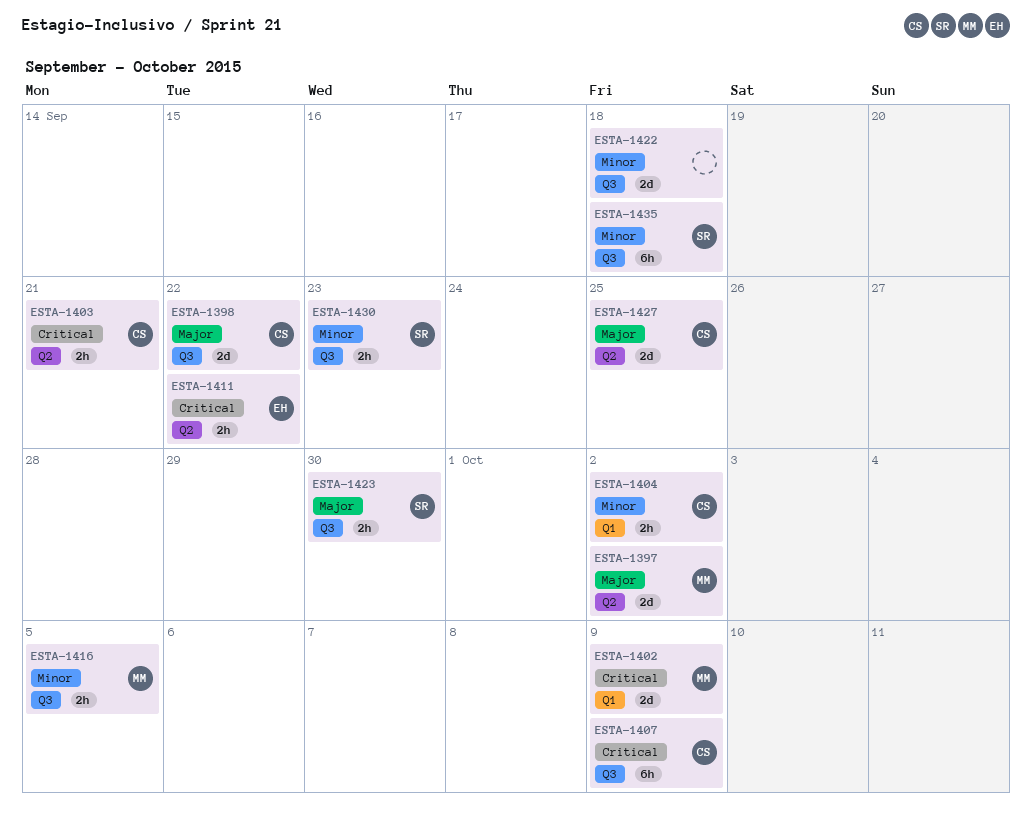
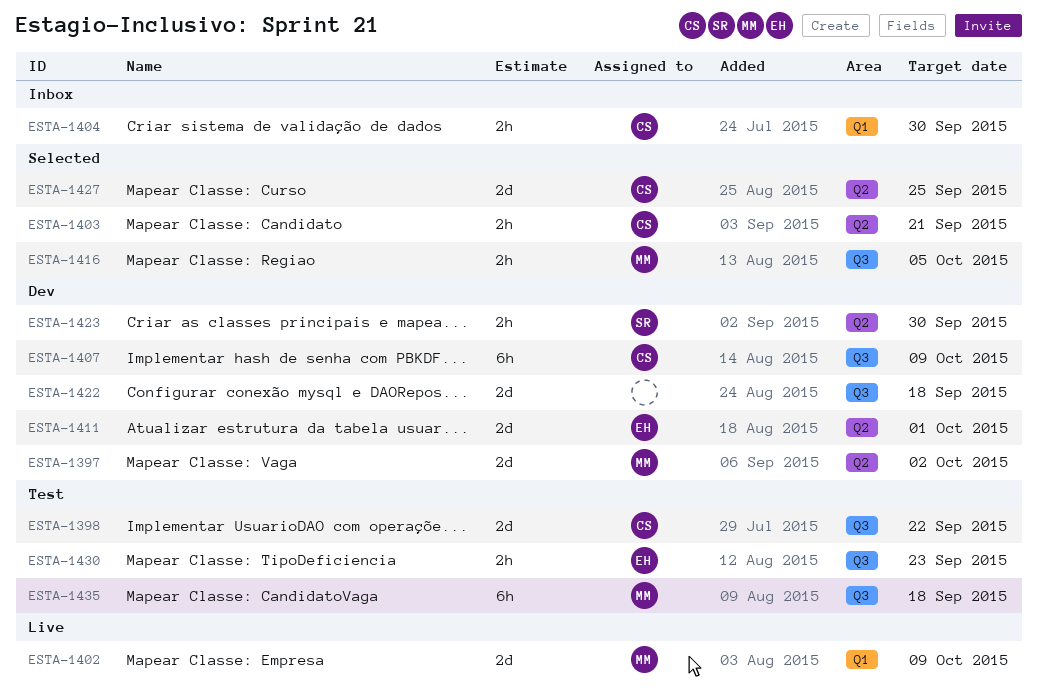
ESTA-1404, due: Oct 2 -> Sep 30
ESTA-1411, estimate: 2h -> 2d
ESTA-1411, due: Sep 22 -> Oct 1
ESTA-1423, label: Q3 -> Q2
ESTA-1430, owner: SR -> EH
ESTA-1435, owner: SR -> MM

